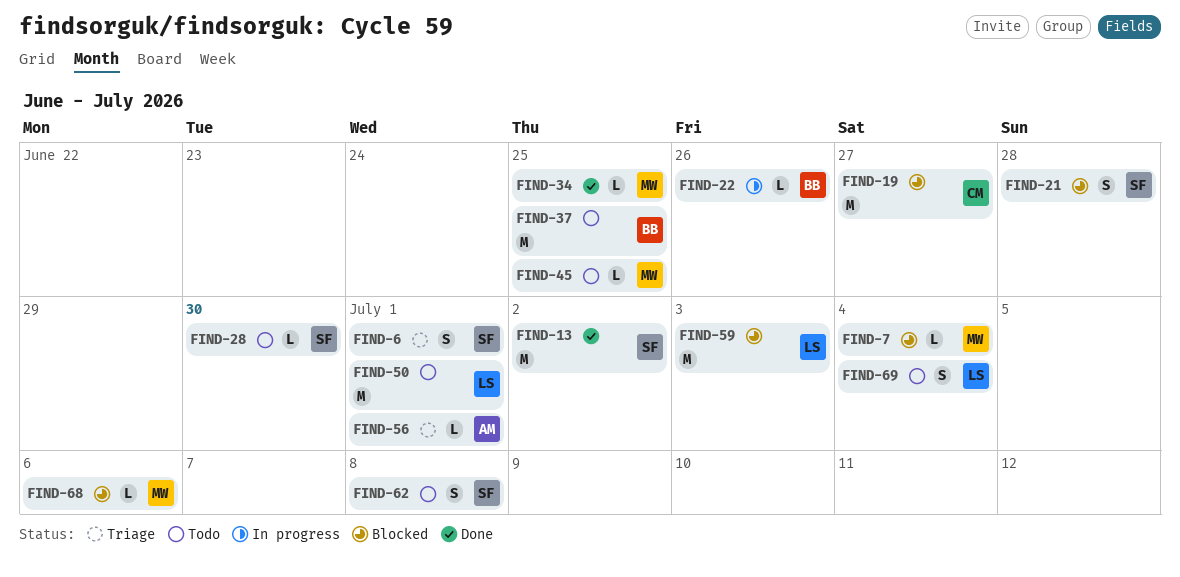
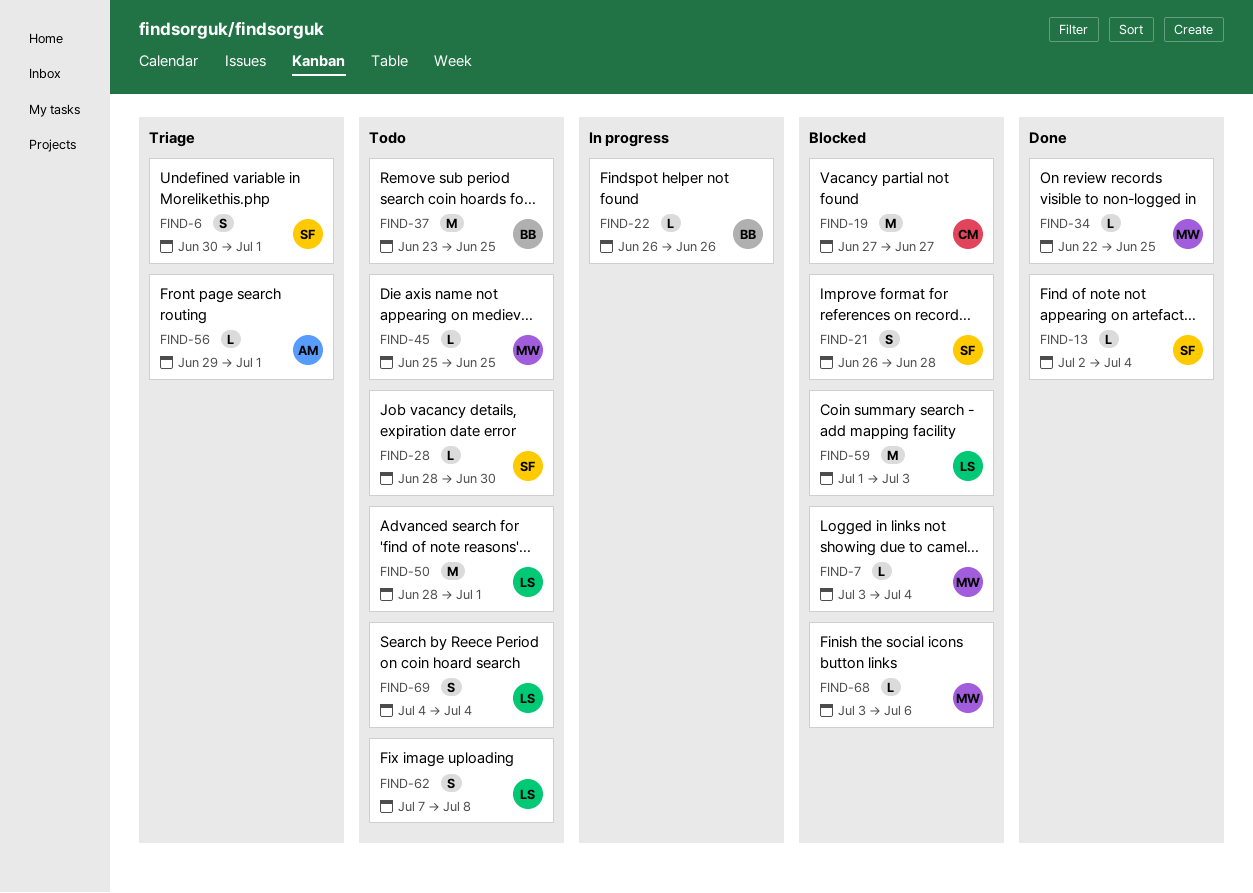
FIND-13, estimate: M -> L
FIND-13, due: Jul 2 -> Jul 4
FIND-62, owner: SF -> LS

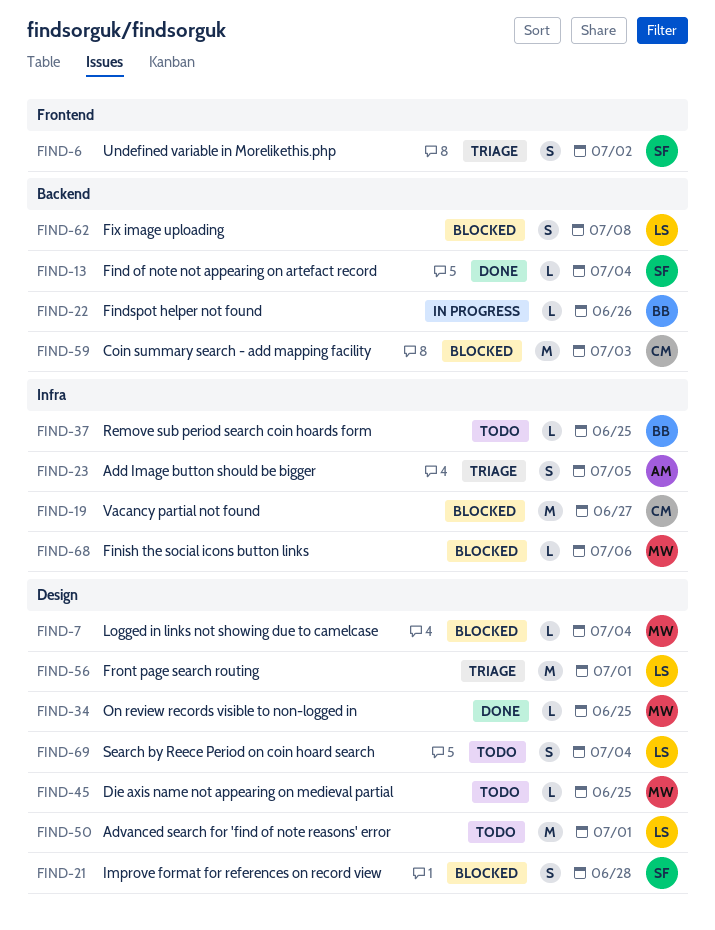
FIND-6, due: Jul 1 -> Jul 2
FIND-23: none -> present
FIND-28: present -> none
FIND-37, estimate: M -> L
FIND-56, owner: AM -> LS
FIND-56, estimate: L -> M
FIND-59, owner: LS -> CM
FIND-62, status: Todo -> Blocked

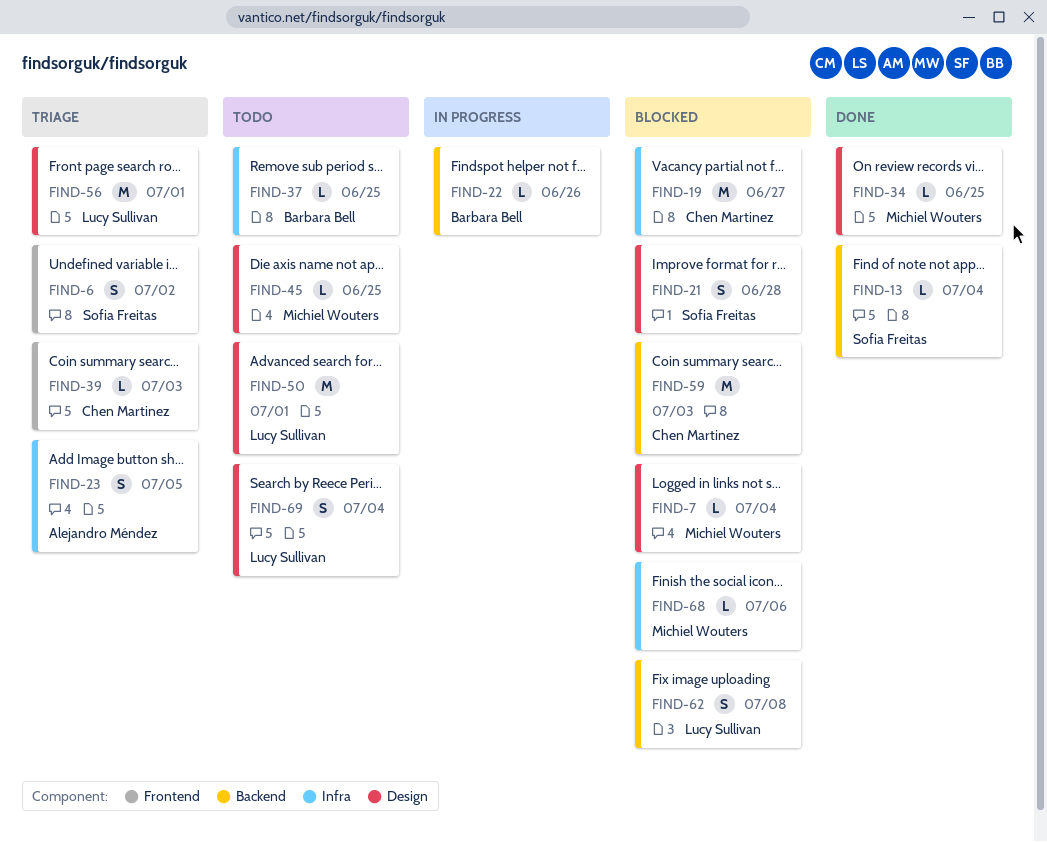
FIND-39: none -> present

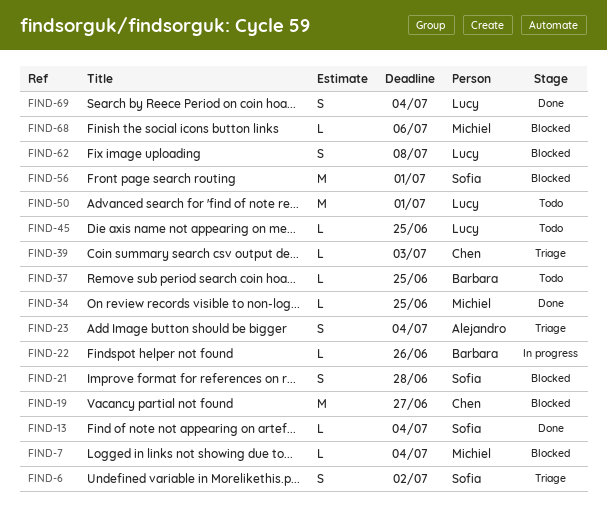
FIND-23, due: Jul 5 -> Jul 4
FIND-45, owner: Michiel Wouters -> Lucy Sullivan
FIND-56, status: Triage -> Blocked
FIND-56, owner: Lucy Sullivan -> Sofia Freitas
FIND-59: present -> none
FIND-69, status: Todo -> Done

